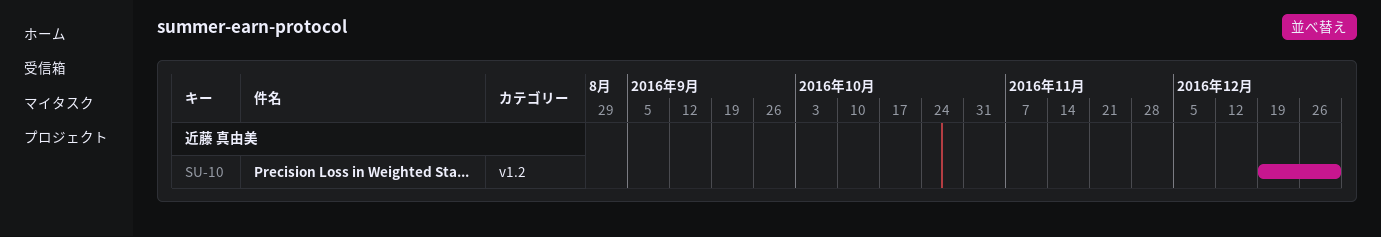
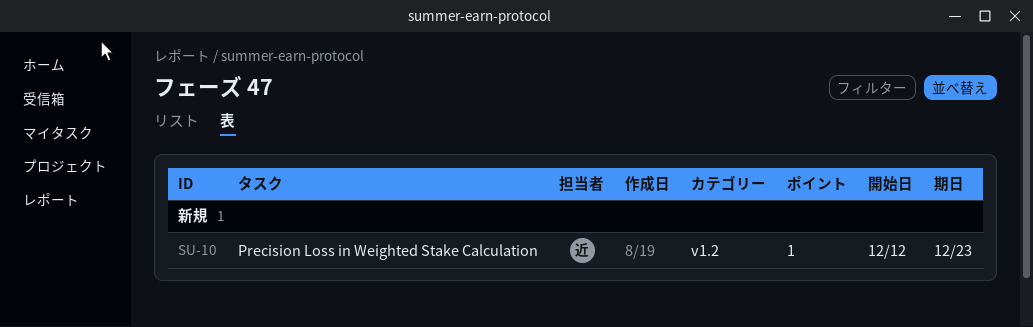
SU-10, start: Dec 19 -> Dec 12
SU-10, due: Dec 30 -> Dec 23

